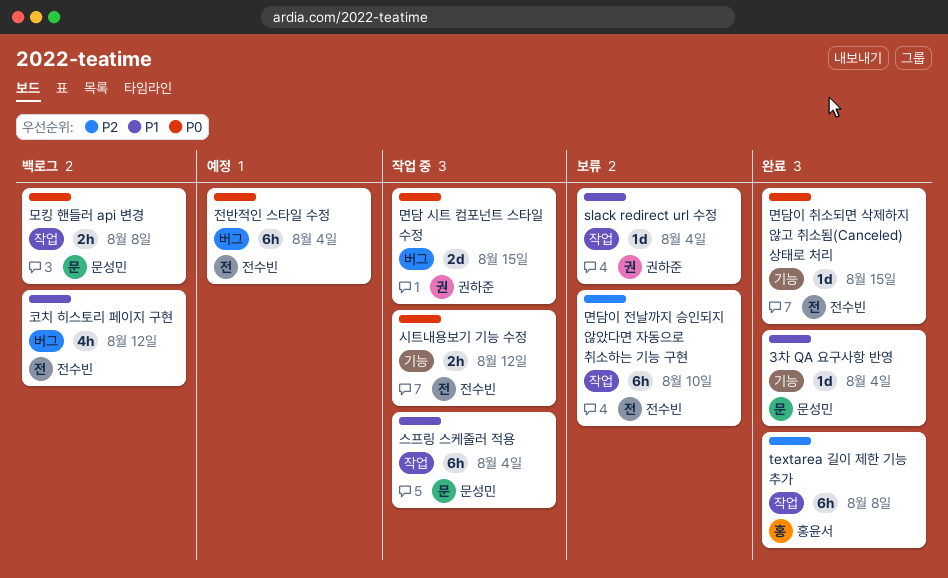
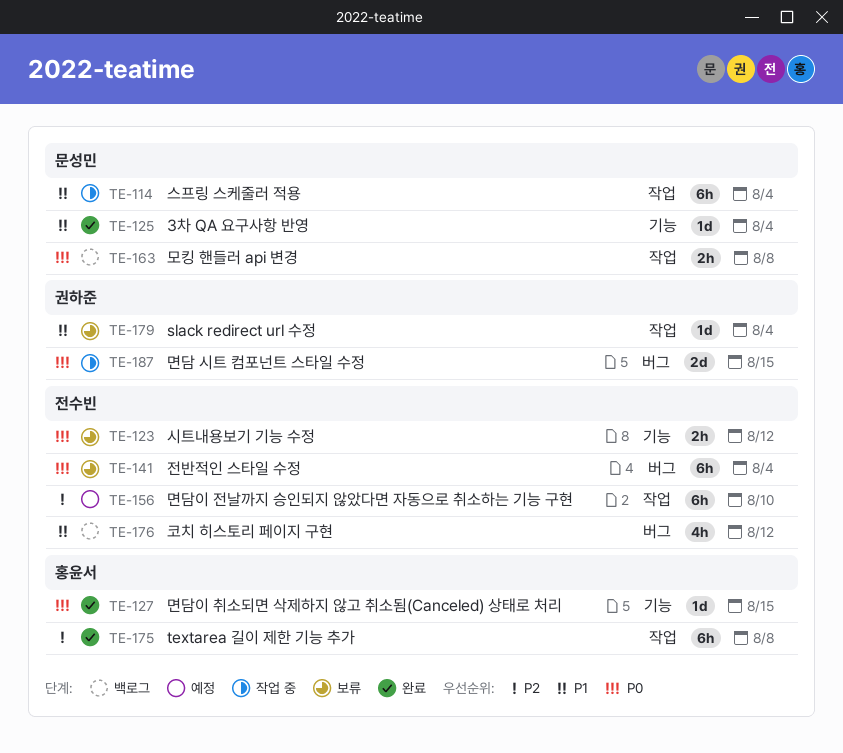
면담이 전날까지 승인되지 않았다면 자동으로 취소하는 기능 구현, status: 보류 -> 예정
면담이 취소되면 삭제하지 않고 취소됨(Canceled) 상태로 처리, owner: 전수빈 -> 홍윤서
시트내용보기 기능 수정, status: 작업 중 -> 보류
전반적인 스타일 수정, status: 예정 -> 보류

